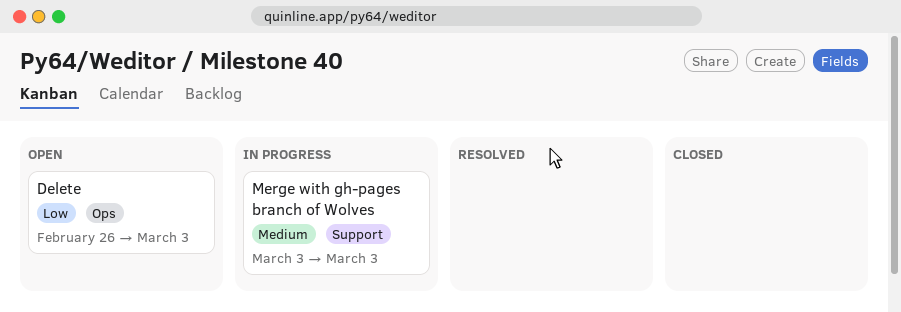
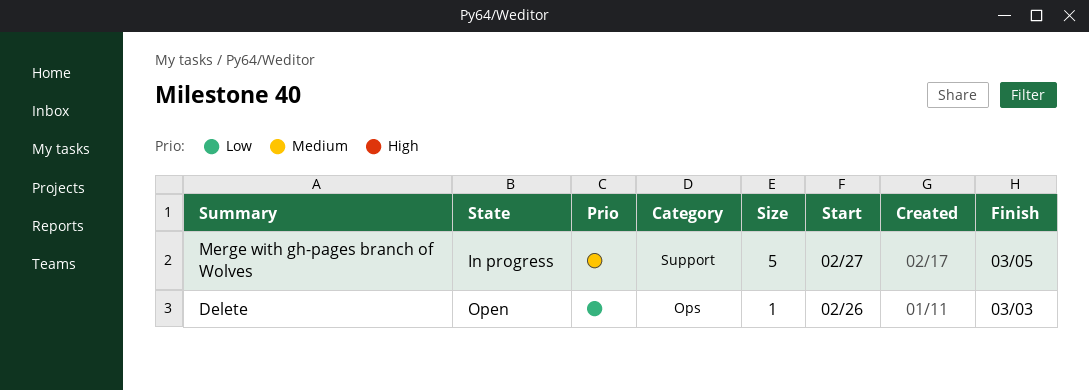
Merge with gh-pages branch of Wolves, start: Mar 3 -> Feb 27
Merge with gh-pages branch of Wolves, due: Mar 3 -> Mar 5

